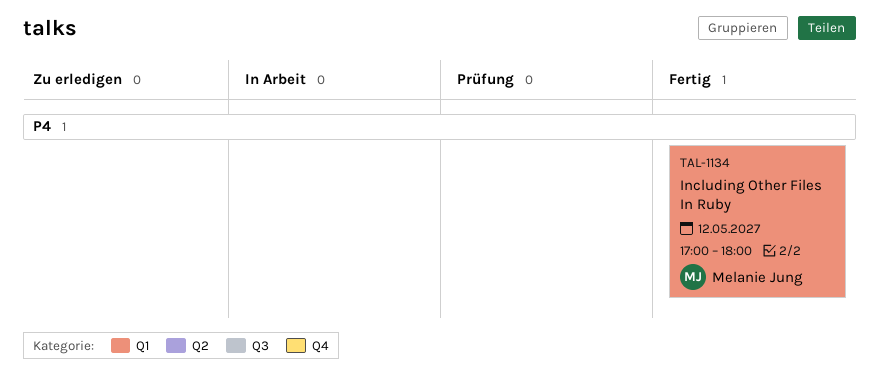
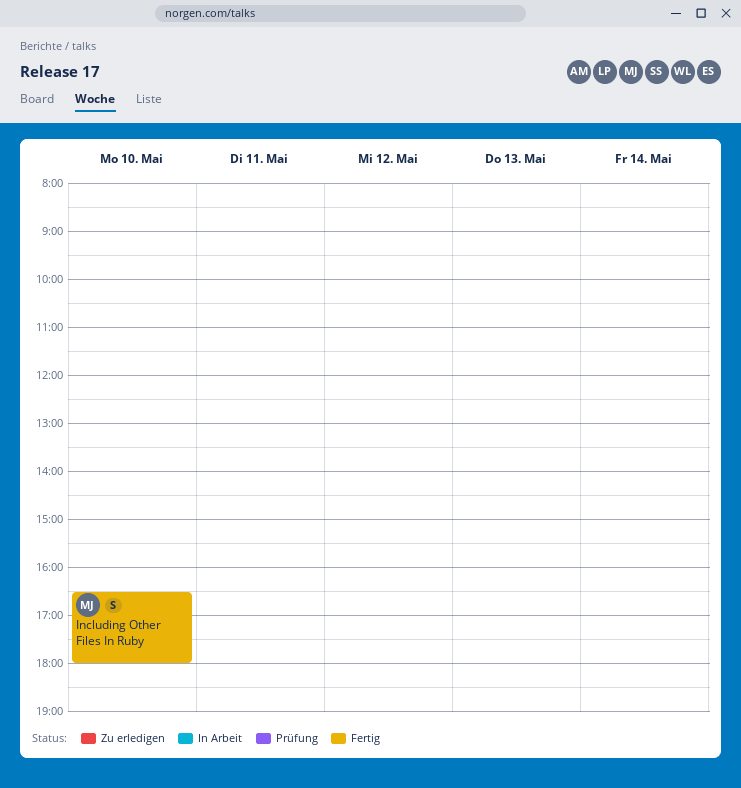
Including Other Files In Ruby, day: May 12 -> May 10
Including Other Files In Ruby, begins: 17:00 -> 16:30

